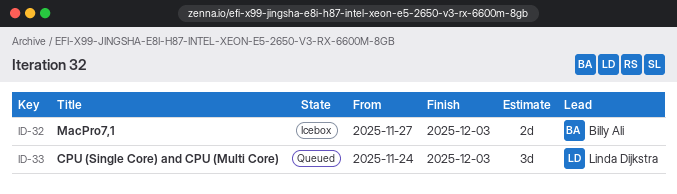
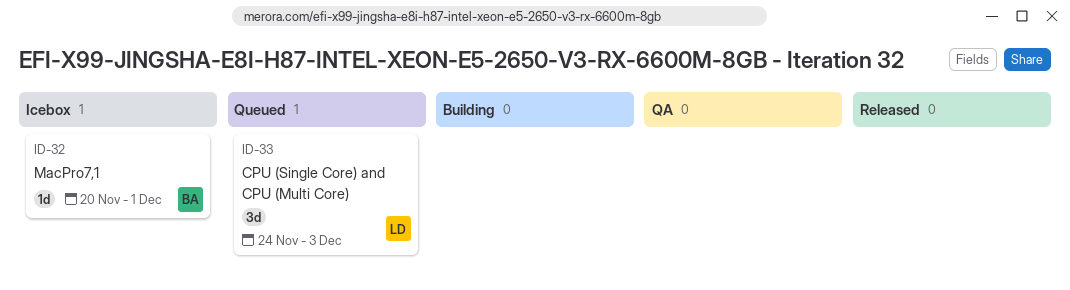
ID-32, estimate: 2d -> 1d
ID-32, start: Nov 27 -> Nov 20
ID-32, due: Dec 3 -> Dec 1

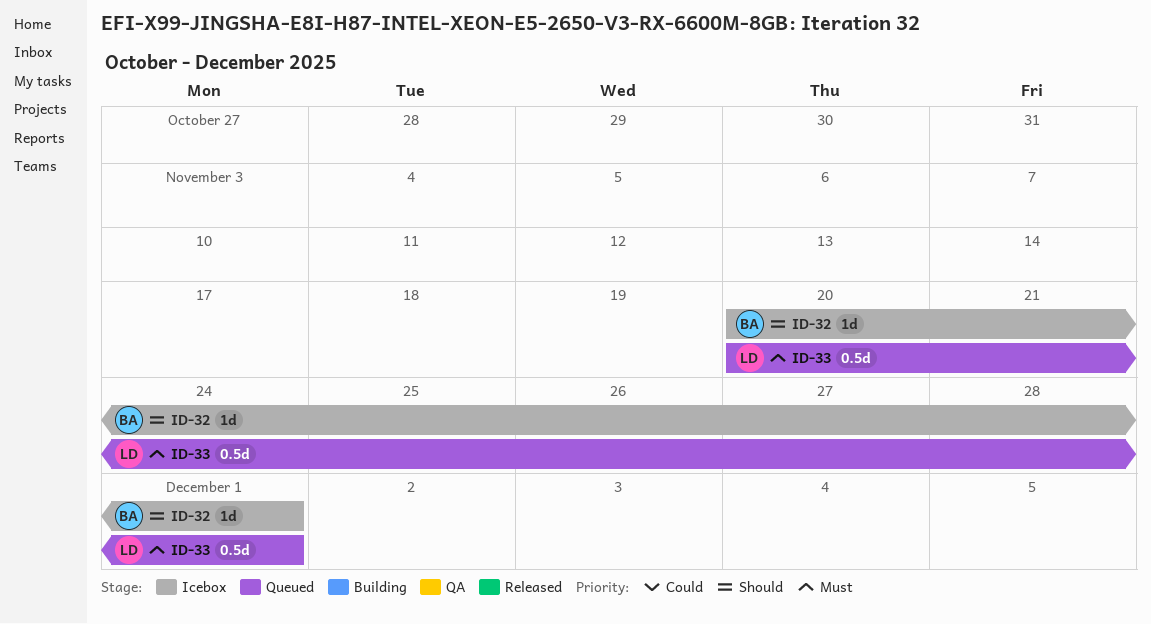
ID-33, estimate: 3d -> 0.5d
ID-33, start: Nov 24 -> Nov 20
ID-33, due: Dec 3 -> Dec 1

